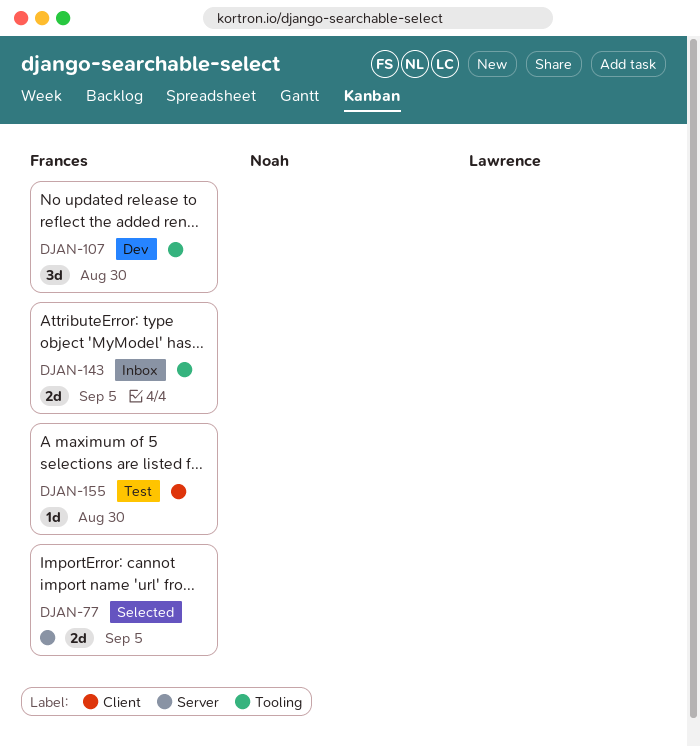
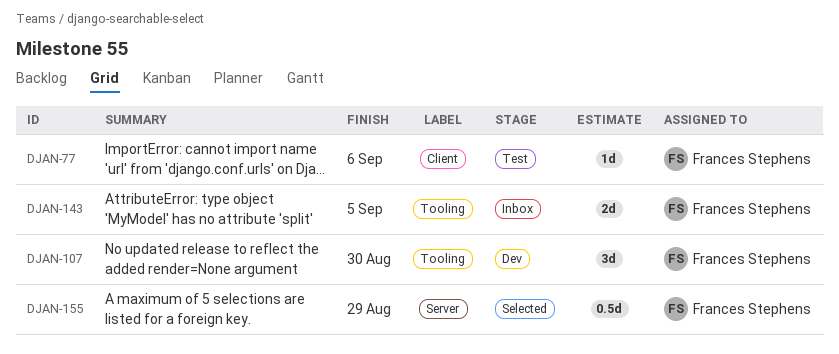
DJAN-77, status: Selected -> Test
DJAN-77, label: Server -> Client
DJAN-77, estimate: 2d -> 1d
DJAN-77, due: Sep 5 -> Sep 6
DJAN-155, status: Test -> Selected
DJAN-155, label: Client -> Server
DJAN-155, estimate: 1d -> 0.5d
DJAN-155, due: Aug 30 -> Aug 29

